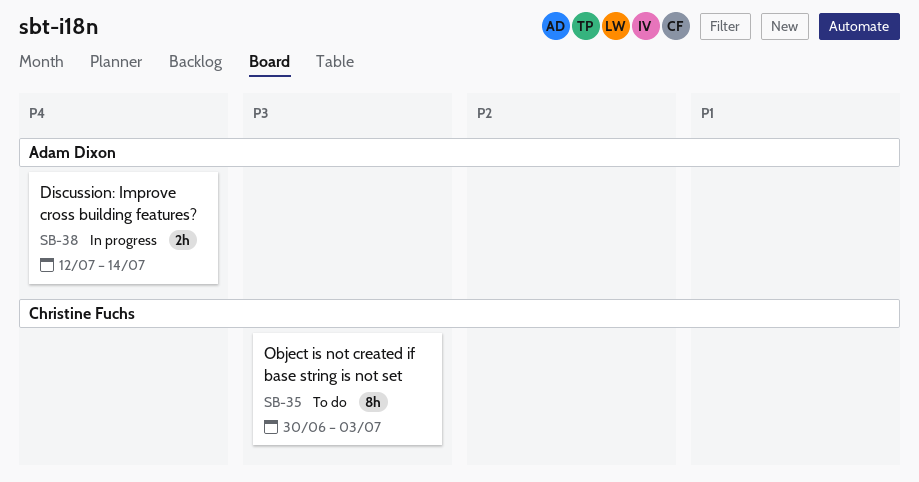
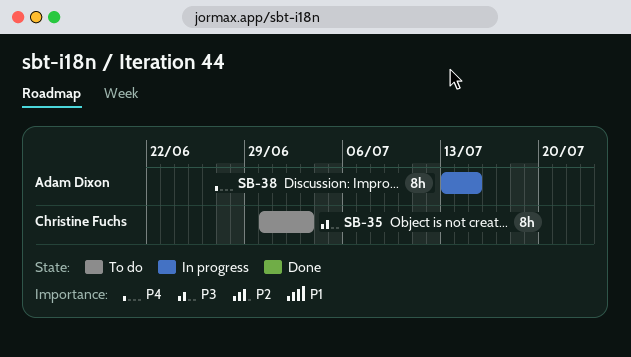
SB-38, estimate: 2h -> 8h
SB-38, start: Jul 12 -> Jul 13
SB-38, due: Jul 14 -> Jul 15

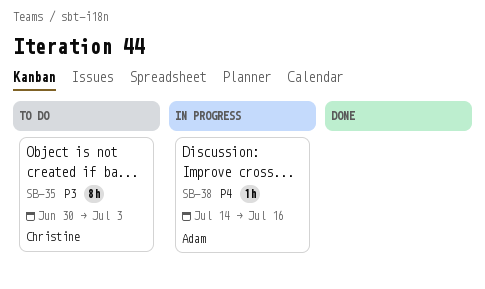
SB-38, estimate: 8h -> 1h
SB-38, start: Jul 13 -> Jul 14
SB-38, due: Jul 15 -> Jul 16

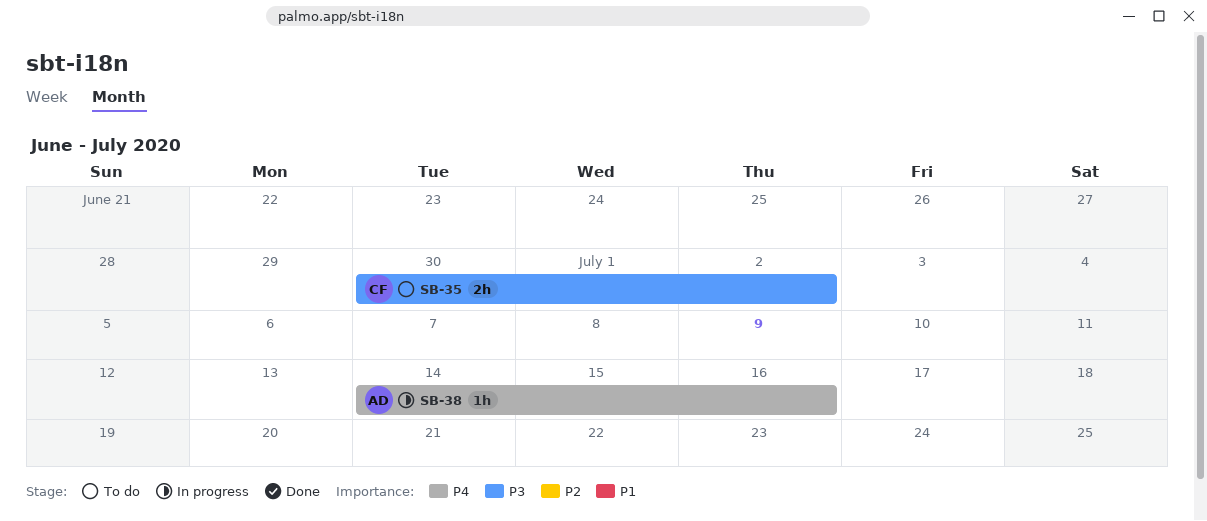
SB-35, estimate: 8h -> 2h
SB-35, due: Jul 3 -> Jul 2

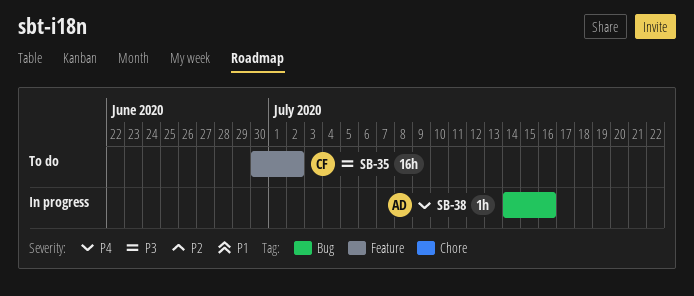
SB-35, estimate: 2h -> 16h

